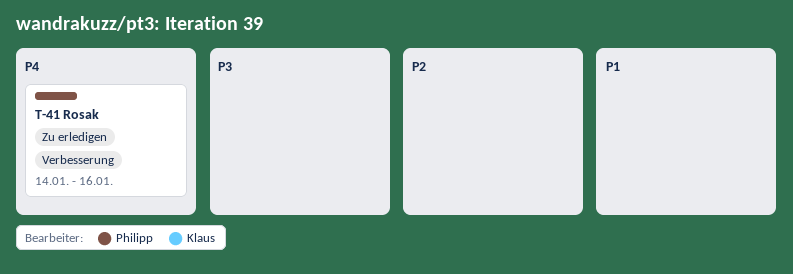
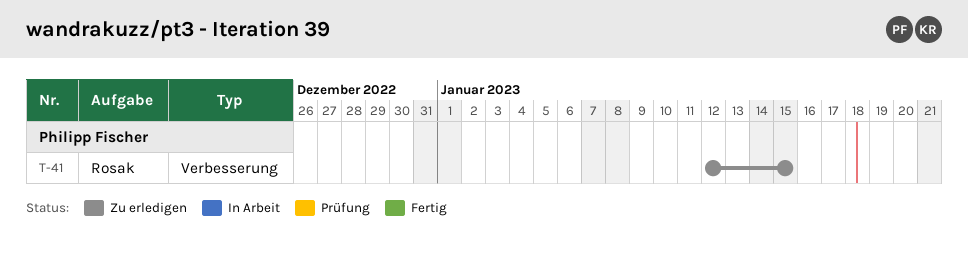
T-41, start: Jan 14 -> Jan 12
T-41, due: Jan 16 -> Jan 15

